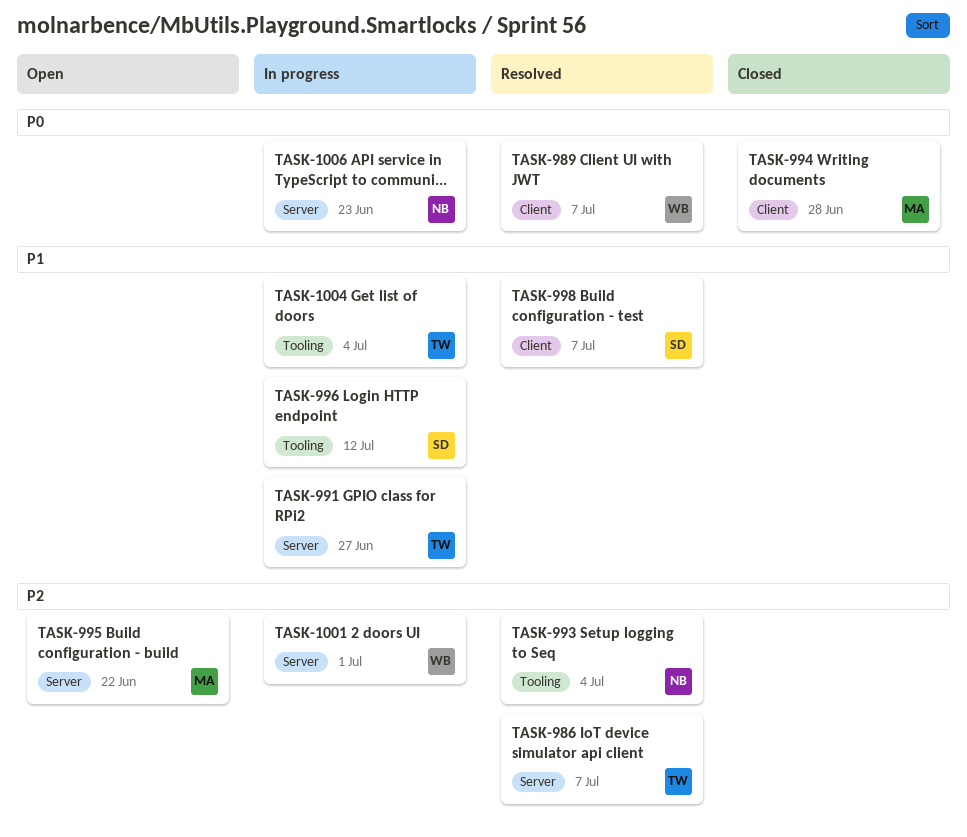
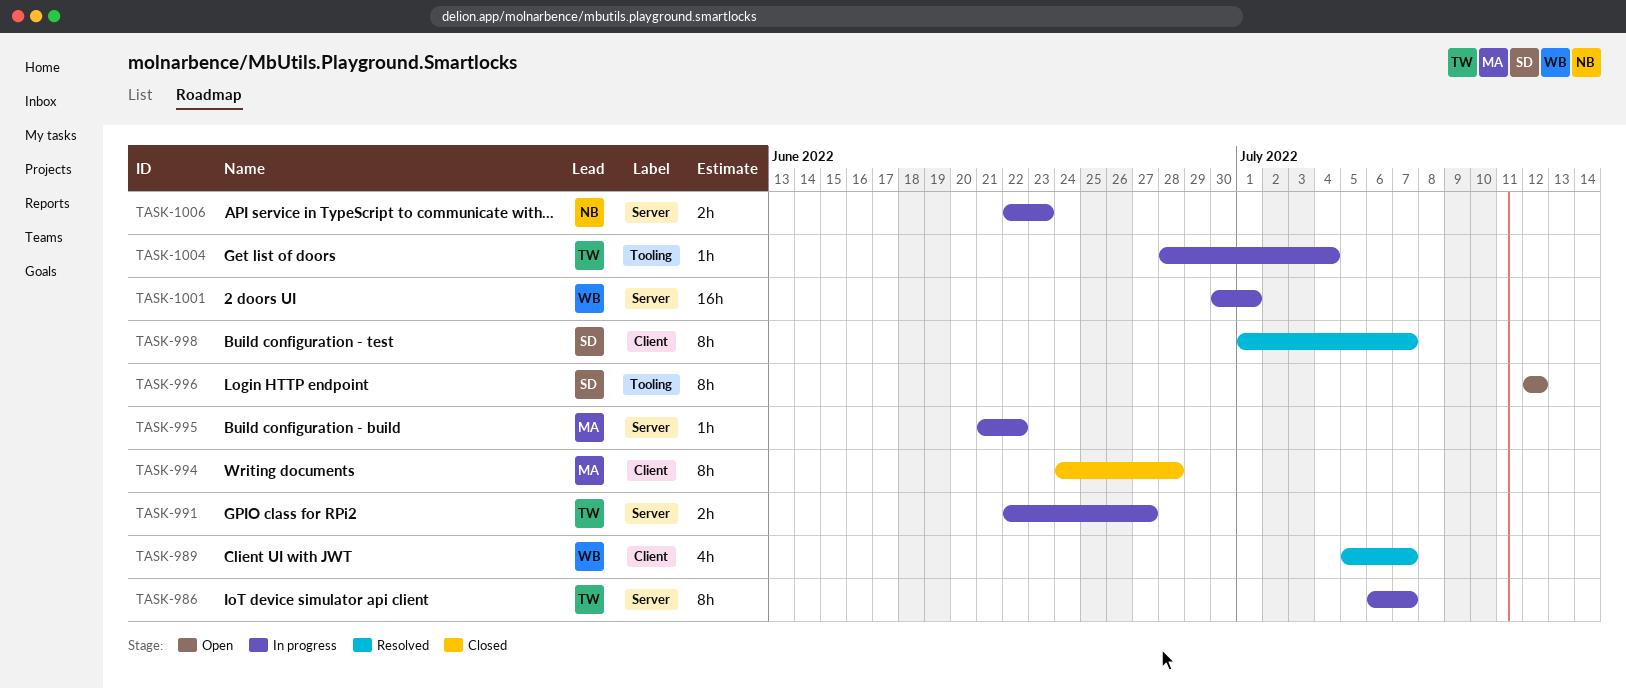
TASK-986, status: Resolved -> In progress
TASK-993: present -> none
TASK-995, status: Open -> In progress
TASK-996, status: In progress -> Open

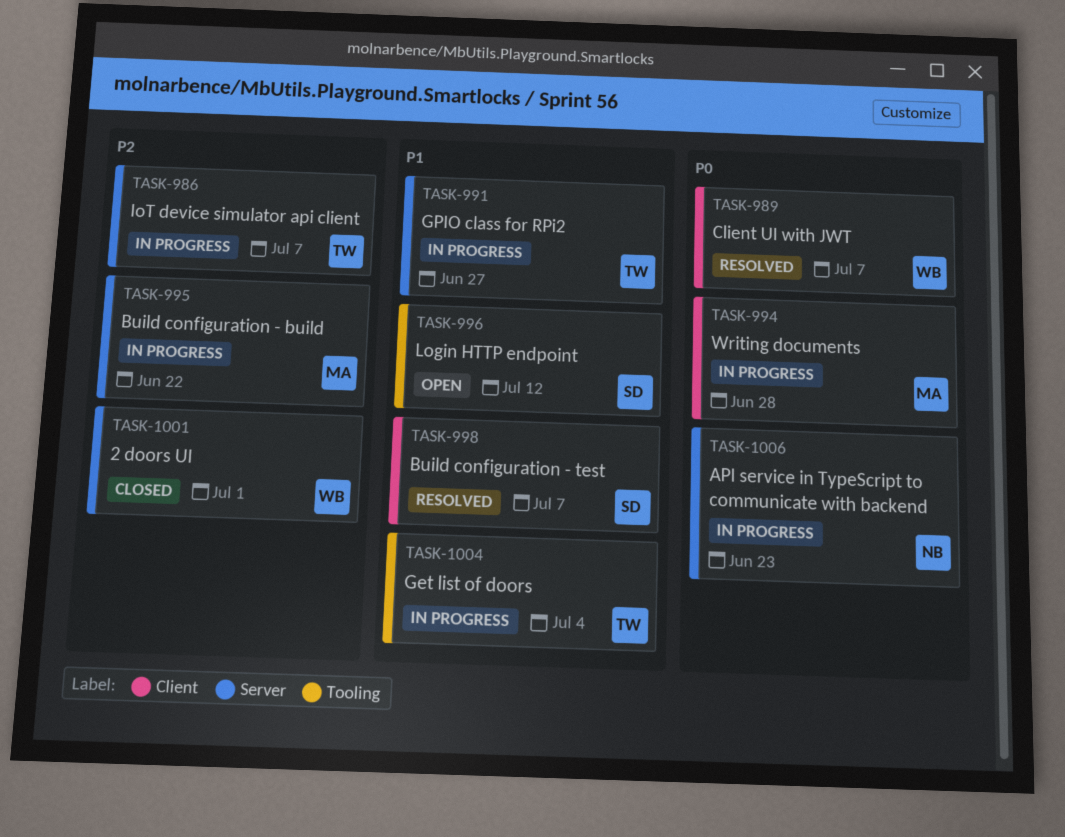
TASK-994, status: Closed -> In progress
TASK-1001, status: In progress -> Closed

